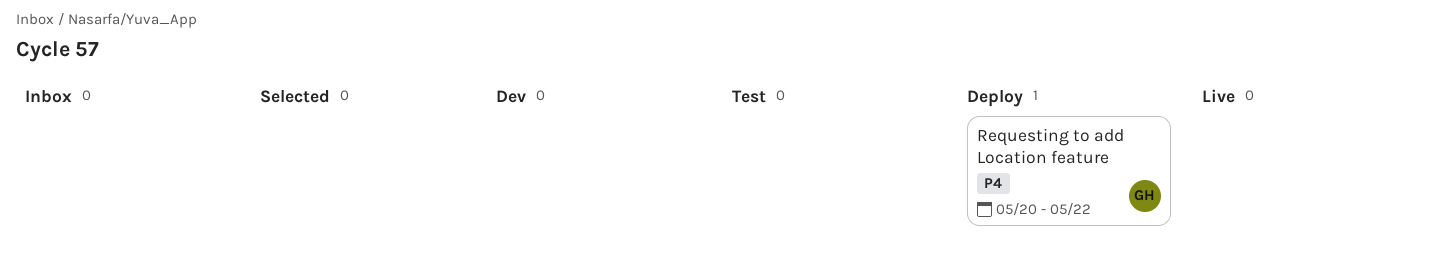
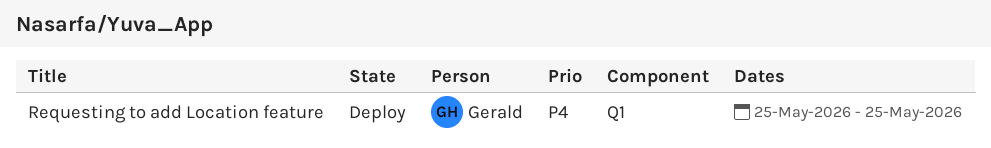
Requesting to add Location feature, start: May 20 -> May 25
Requesting to add Location feature, due: May 22 -> May 25

